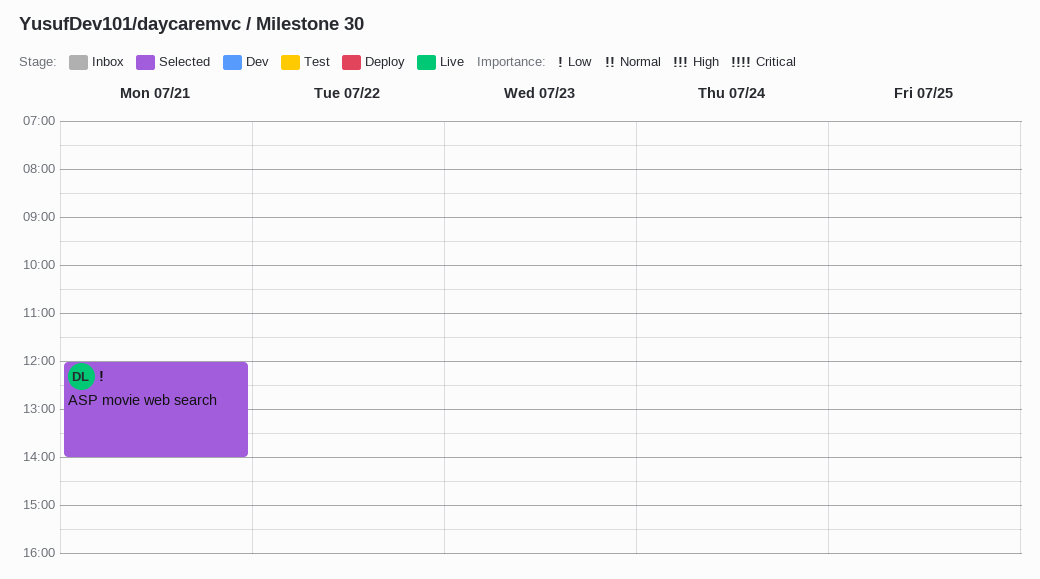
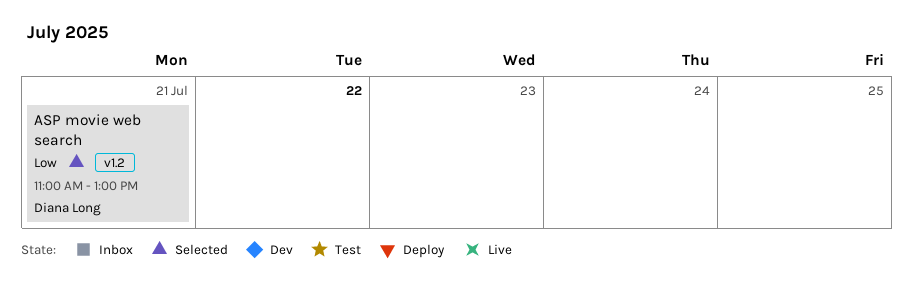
ASP movie web search, begins: 12:00 -> 11:00
ASP movie web search, ends: 14:00 -> 13:00

